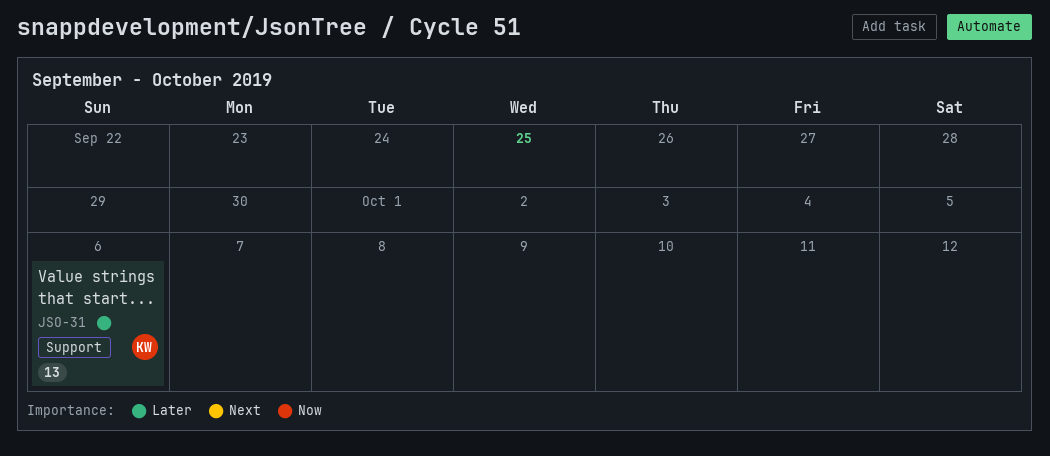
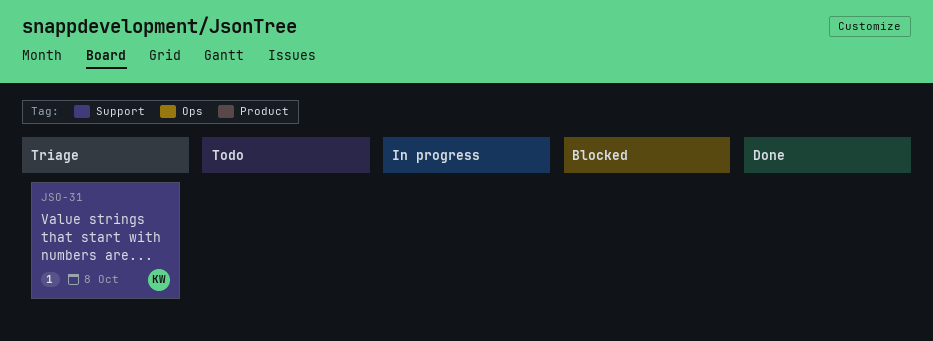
JSO-31, estimate: 13 -> 1
JSO-31, due: Oct 6 -> Oct 8

